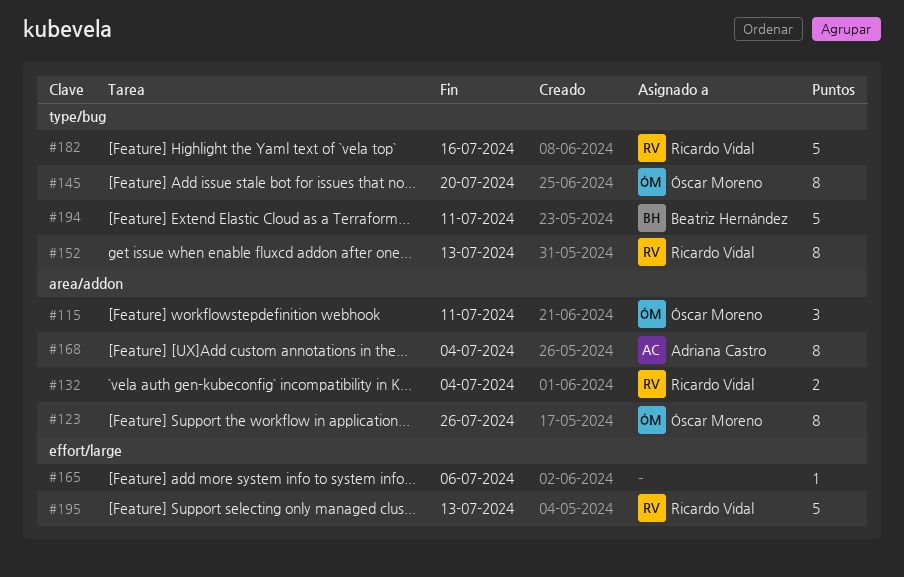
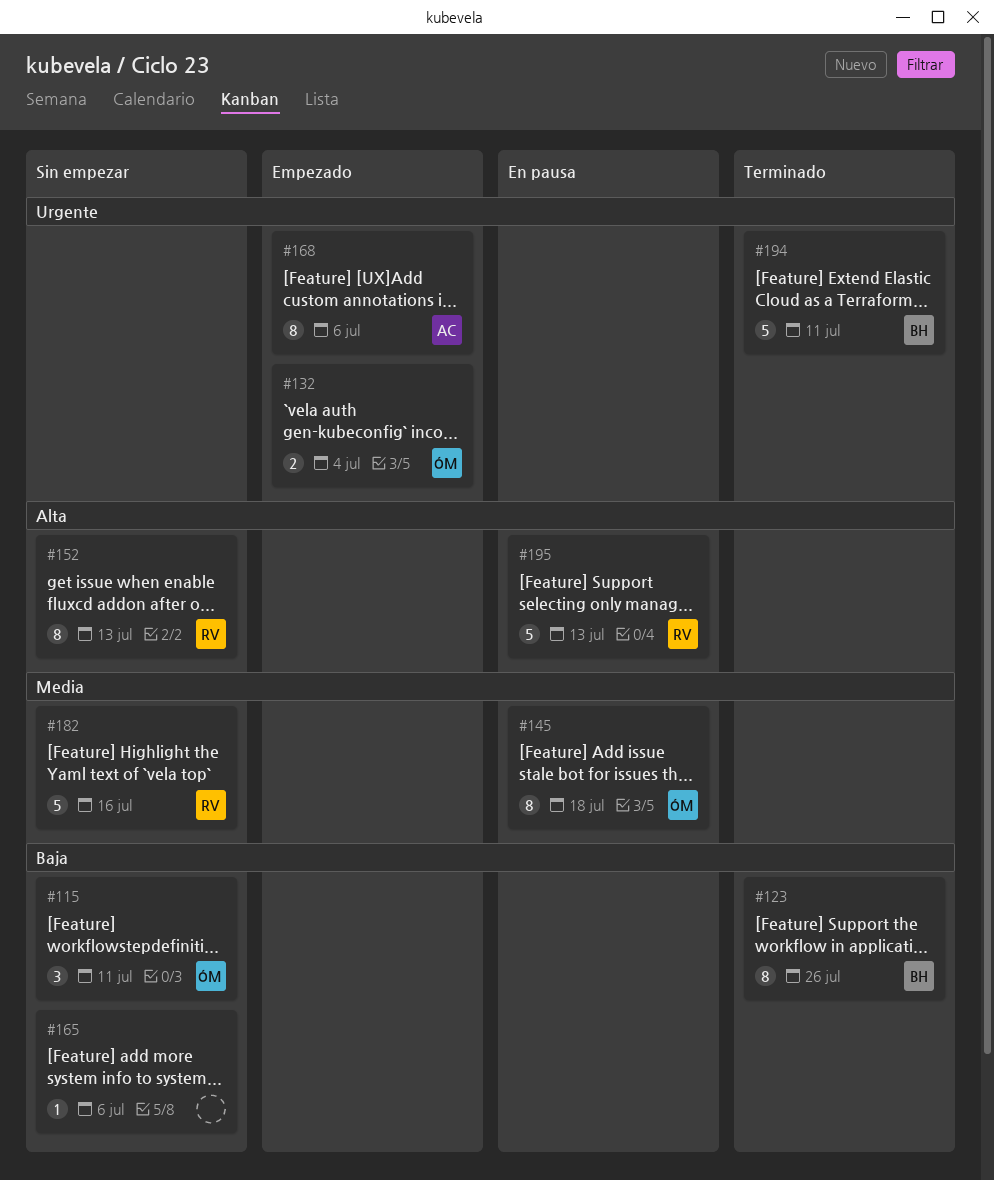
#123, owner: Óscar Moreno -> Beatriz Hernández
#132, owner: Ricardo Vidal -> Óscar Moreno
#145, due: Jul 20 -> Jul 18
#168, due: Jul 4 -> Jul 6

